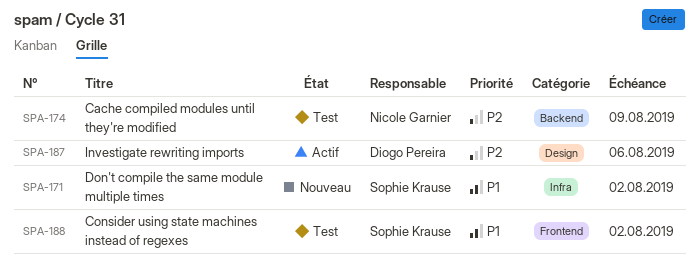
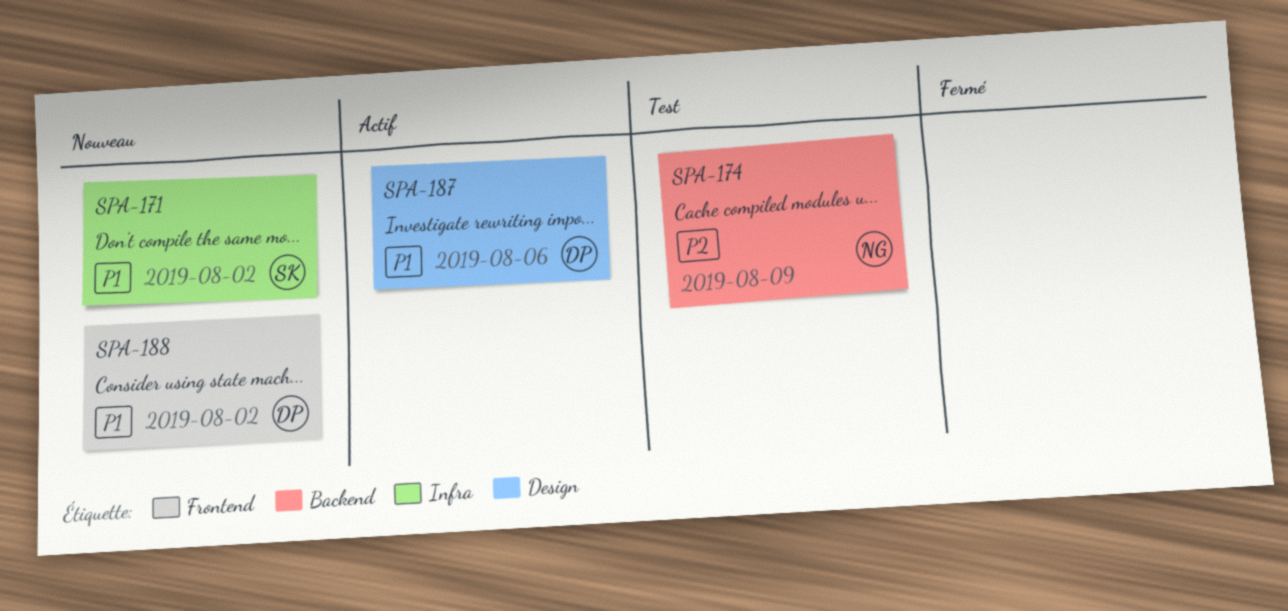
SPA-187, priority: P2 -> P1
SPA-188, status: Test -> Nouveau
SPA-188, owner: Sophie Krause -> Diogo Pereira

